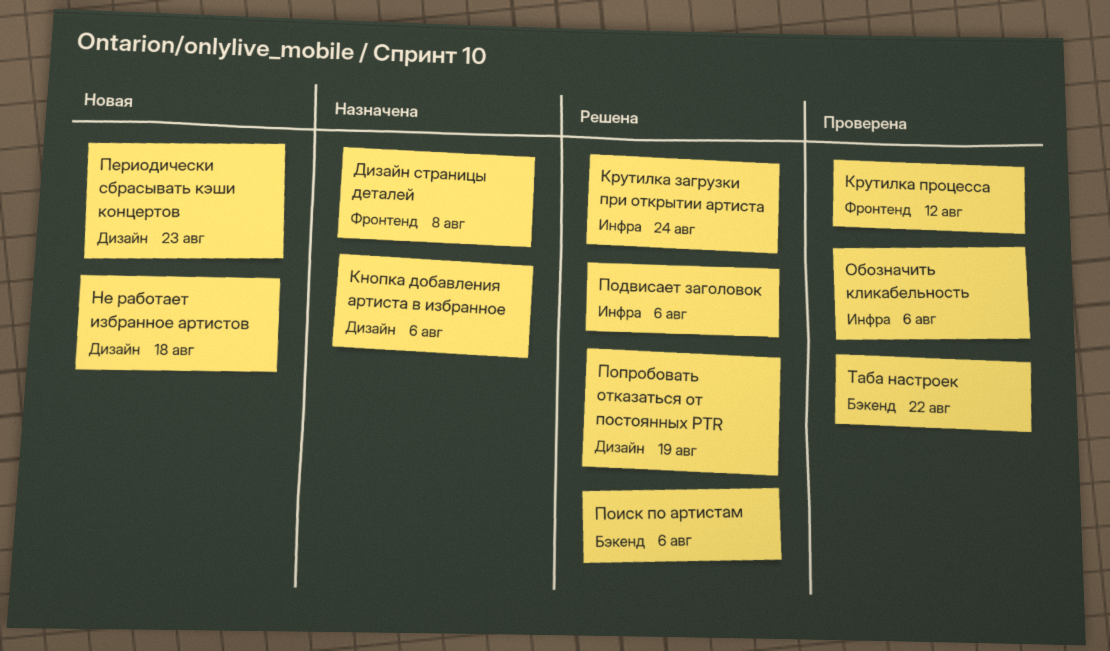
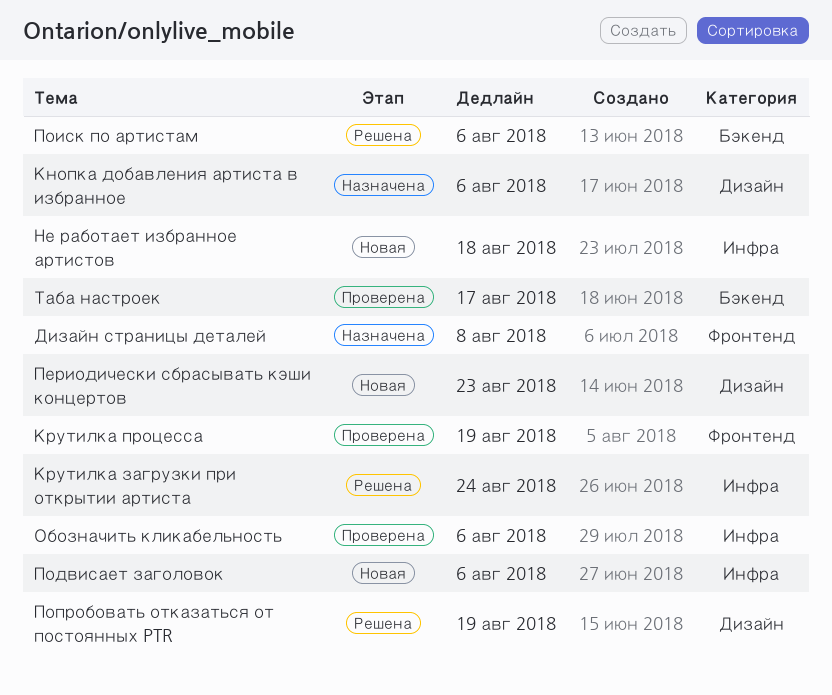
Крутилка процесса, due: Aug 12 -> Aug 19
Не работает избранное артистов, label: Дизайн -> Инфра
Подвисает заголовок, status: Решена -> Новая
Таба настроек, due: Aug 22 -> Aug 17

